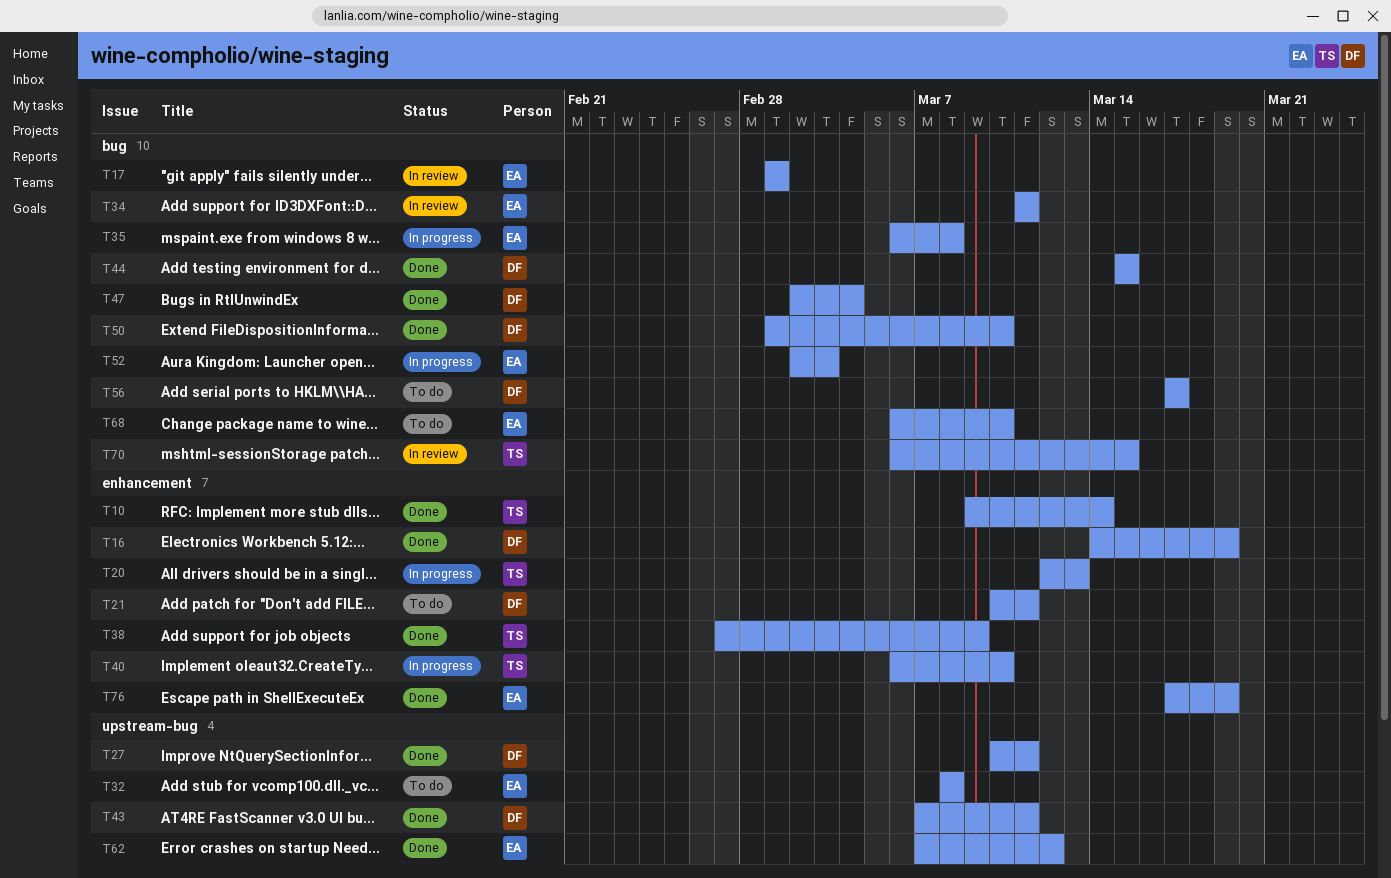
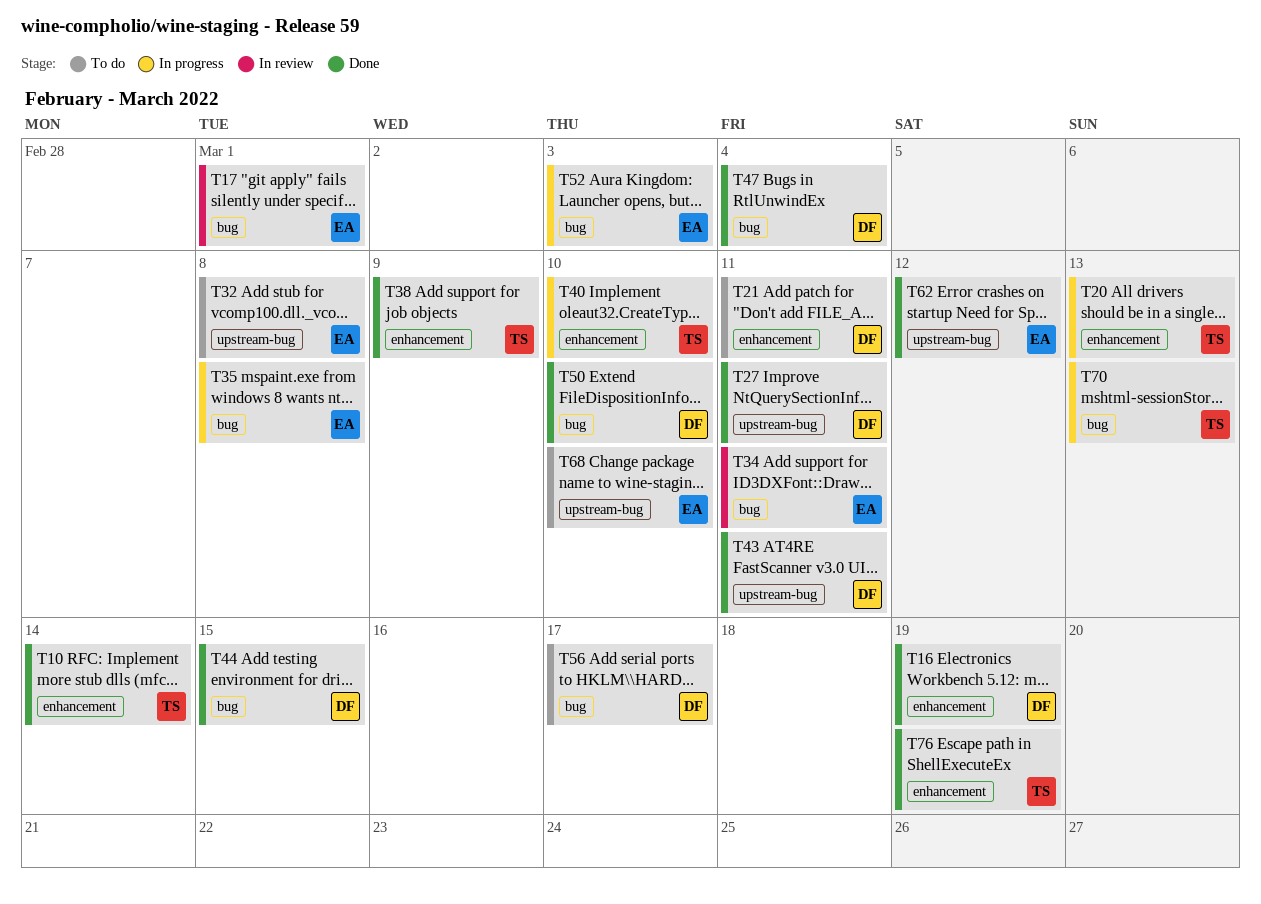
T68, label: bug -> upstream-bug
T70, status: In review -> In progress
T70, due: Mar 15 -> Mar 13
T76, owner: EA -> TS

